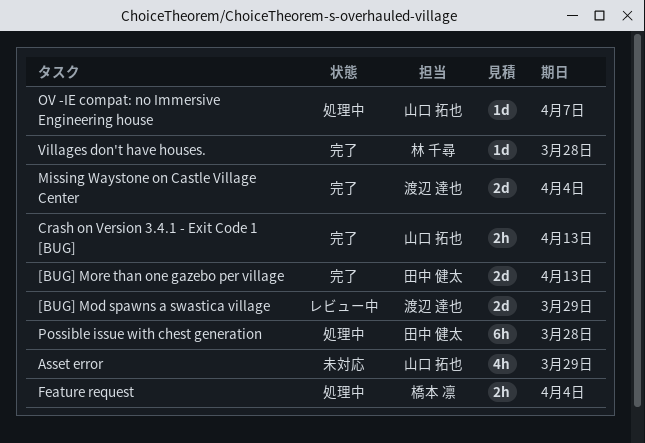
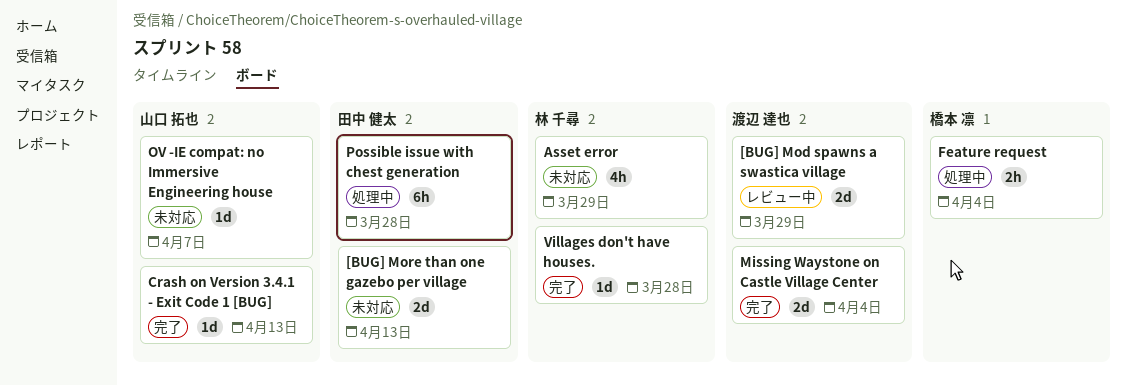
[BUG] More than one gazebo per village, status: 完了 -> 未対応
Asset error, owner: 山口 拓也 -> 林 千尋
Crash on Version 3.4.1 - Exit Code 1 [BUG], estimate: 2h -> 1d
OV -IE compat: no Immersive Engineering house, status: 処理中 -> 未対応

